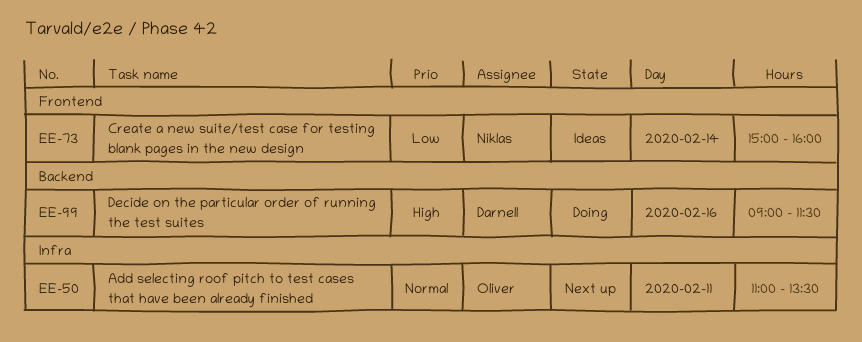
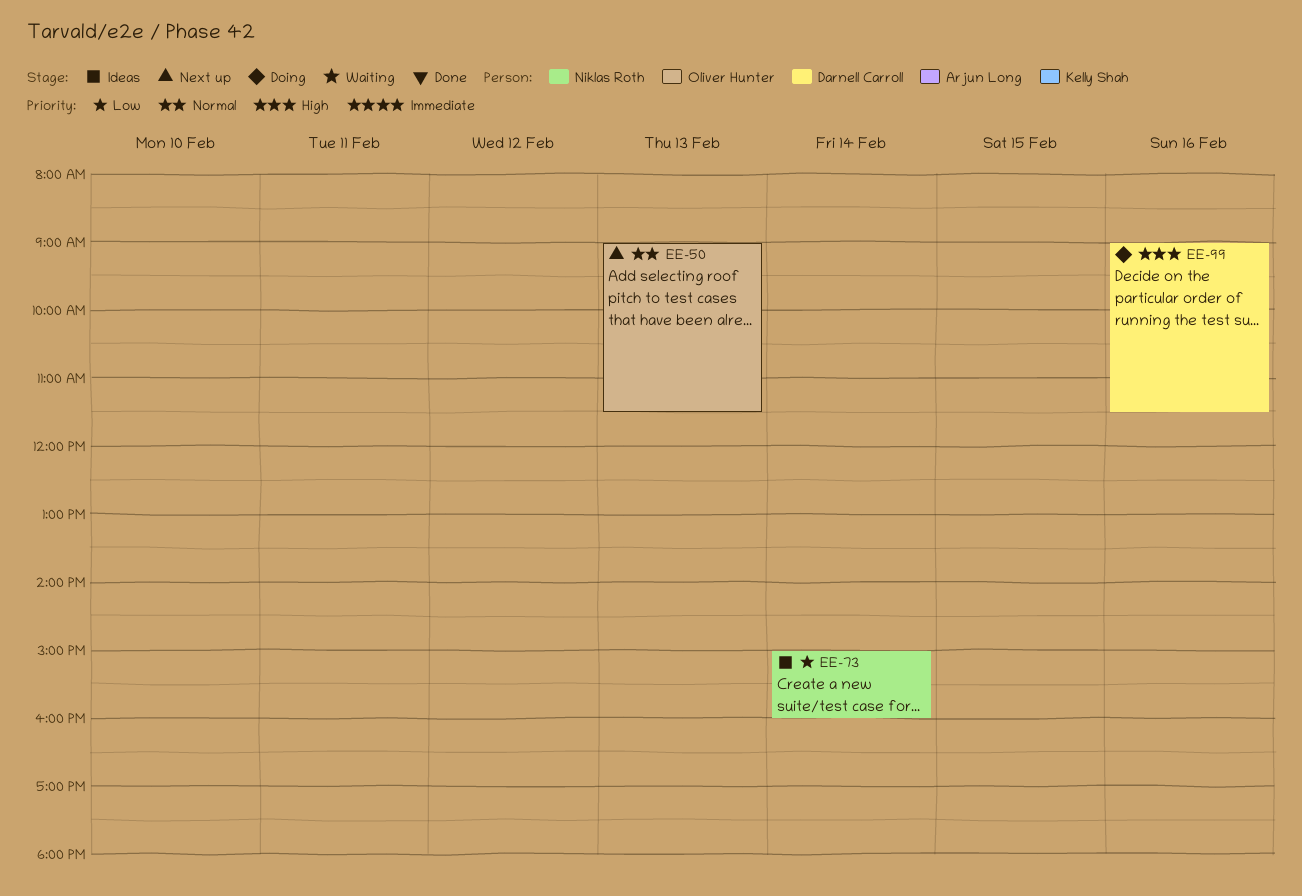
EE-50, day: Feb 11 -> Feb 13
EE-50, begins: 11:00 -> 09:00
EE-50, ends: 13:30 -> 11:30

